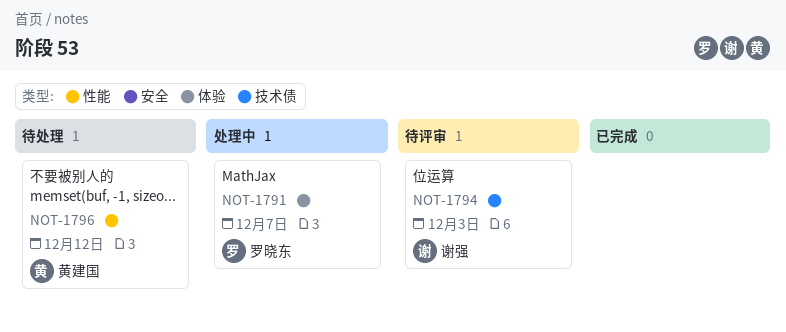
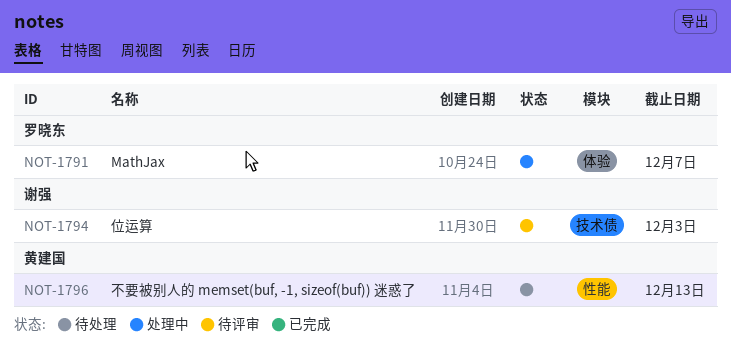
NOT-1796, due: Dec 12 -> Dec 13

